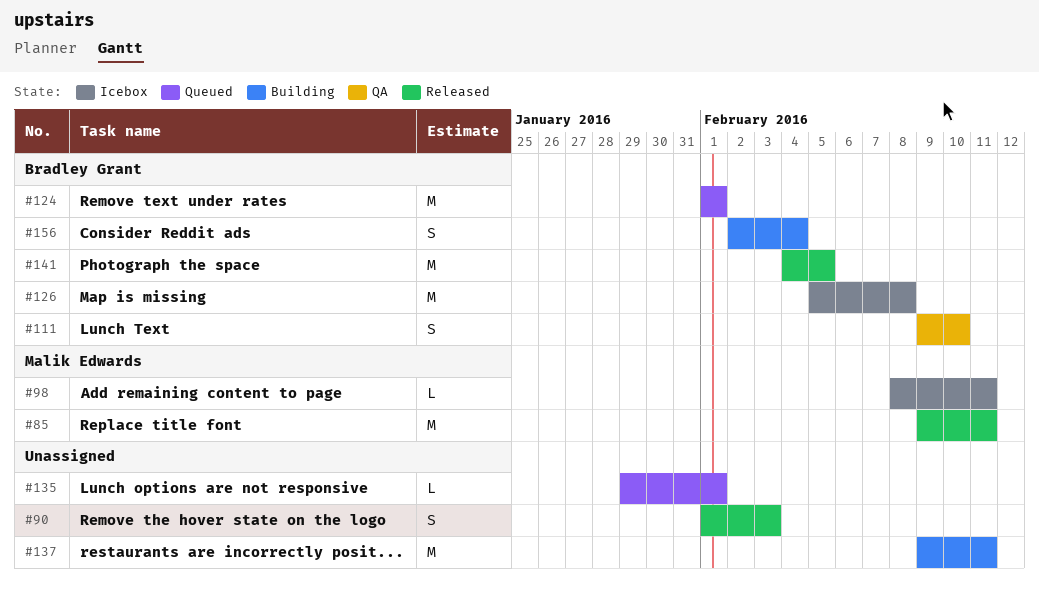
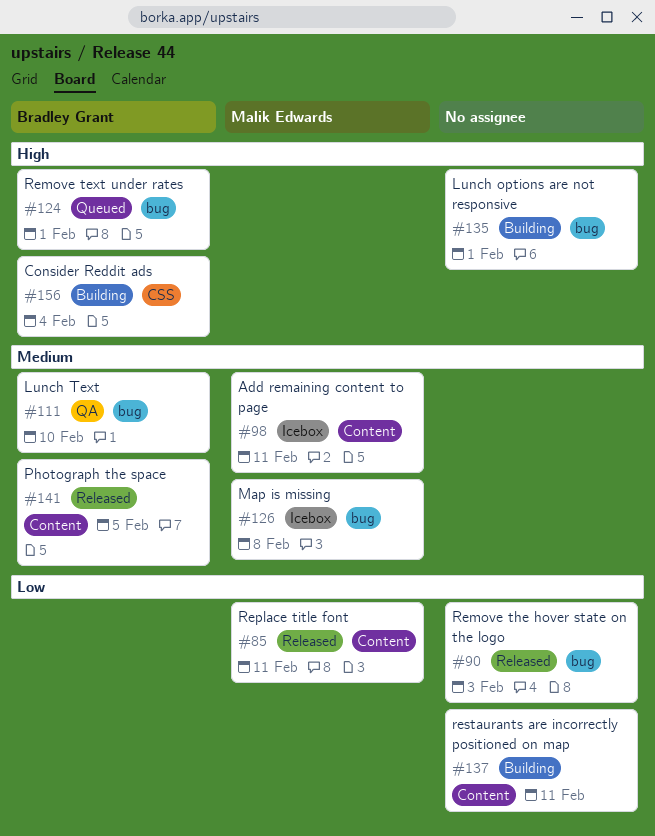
#126, owner: Bradley Grant -> Malik Edwards
#135, status: Queued -> Building

